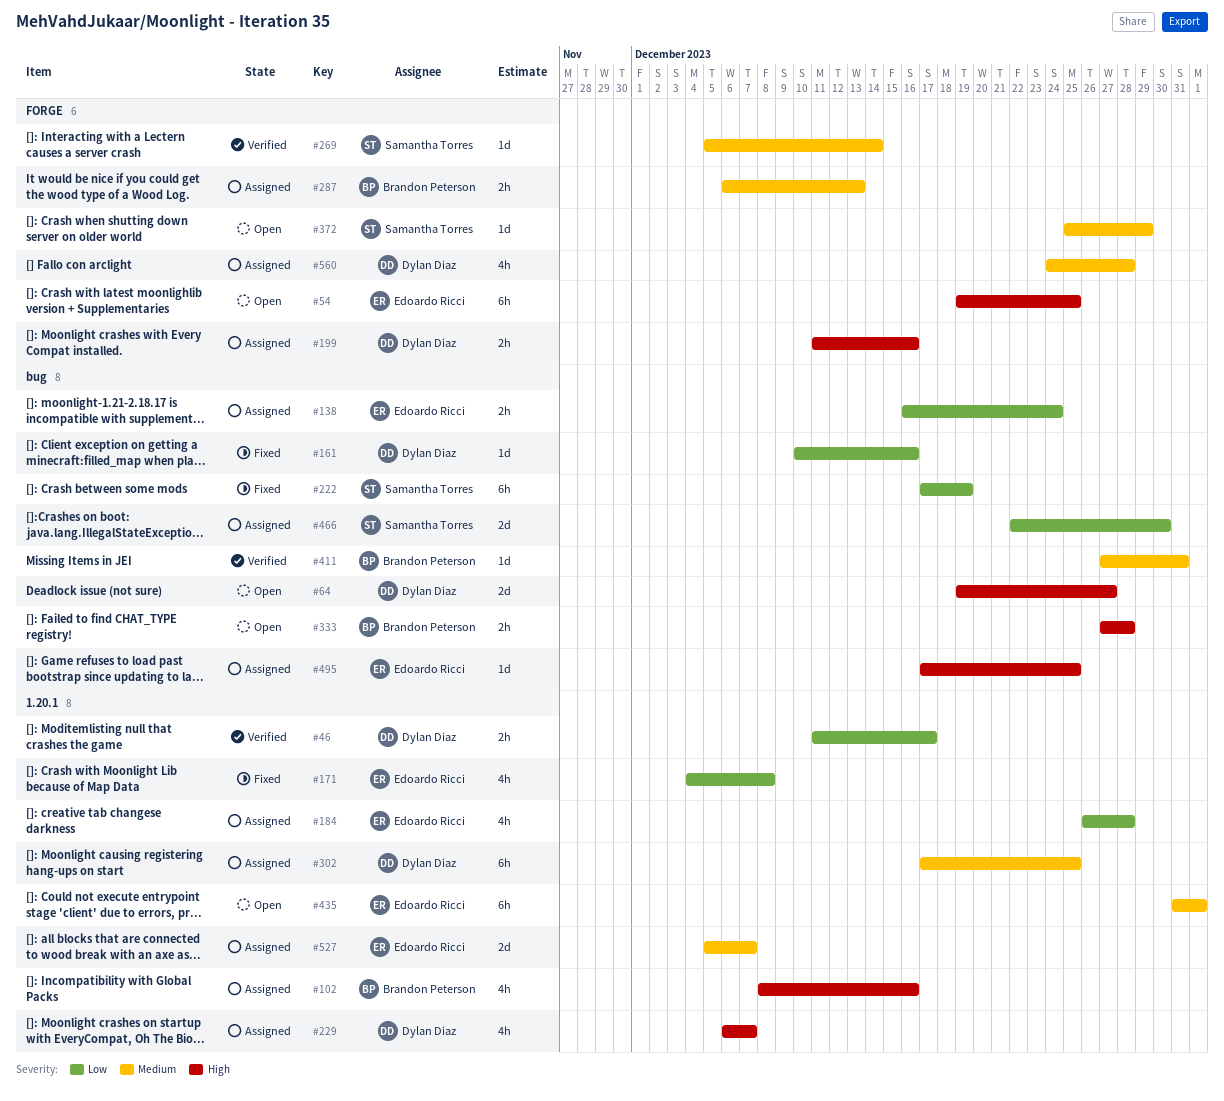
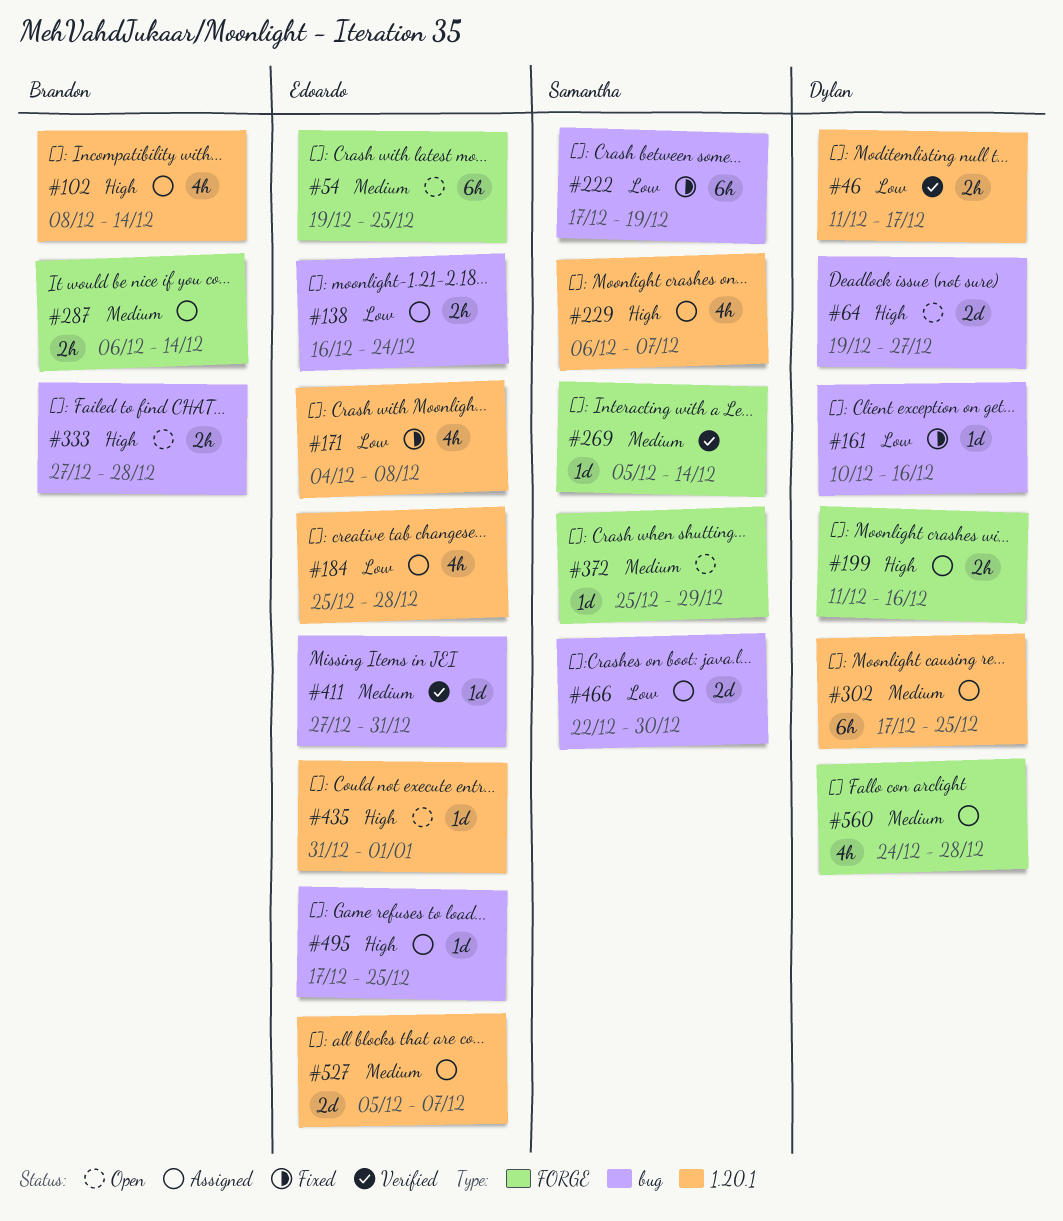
#54, priority: High -> Medium
#102, due: Dec 16 -> Dec 14
#184, start: Dec 26 -> Dec 25
#229, owner: Dylan Diaz -> Samantha Torres
#287, due: Dec 13 -> Dec 14
#411, owner: Brandon Peterson -> Edoardo Ricci
#435, priority: Medium -> High
#435, estimate: 6h -> 1d

